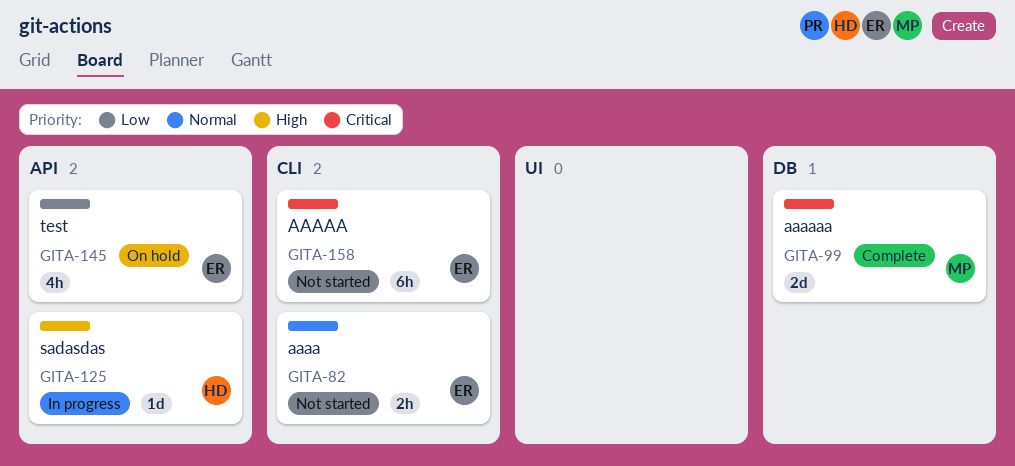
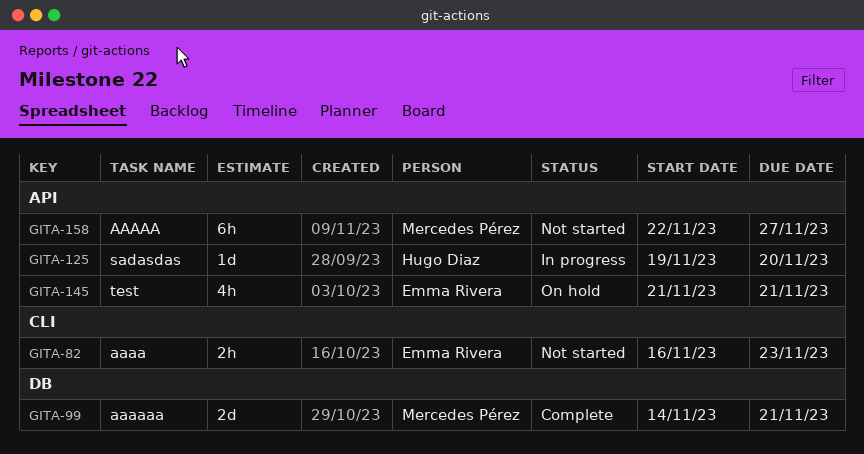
GITA-158, owner: Emma Rivera -> Mercedes Pérez
GITA-158, label: CLI -> API

